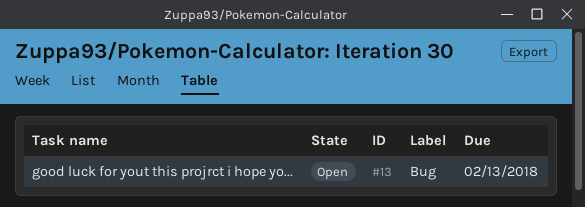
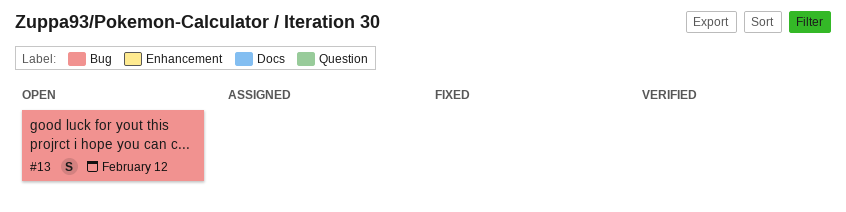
#13, due: Feb 13 -> Feb 12

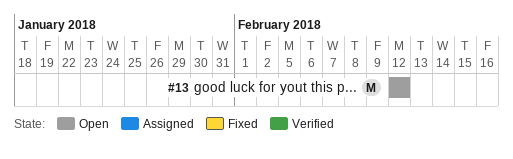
#13, estimate: S -> M

